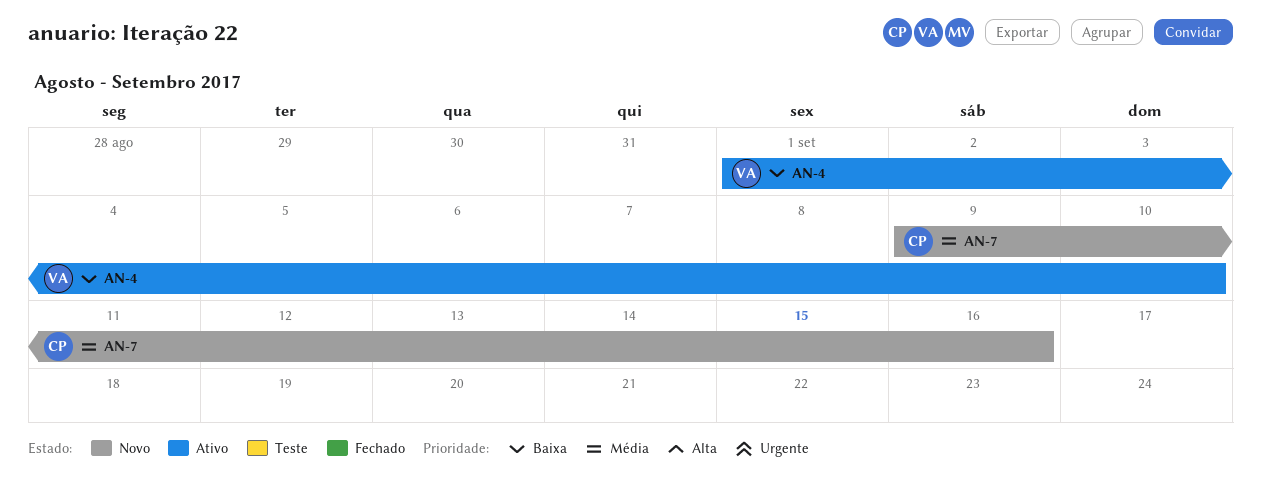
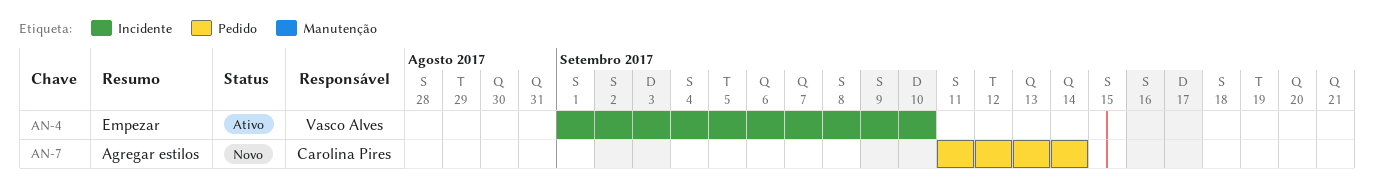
AN-7, start: Sep 9 -> Sep 11
AN-7, due: Sep 16 -> Sep 14

